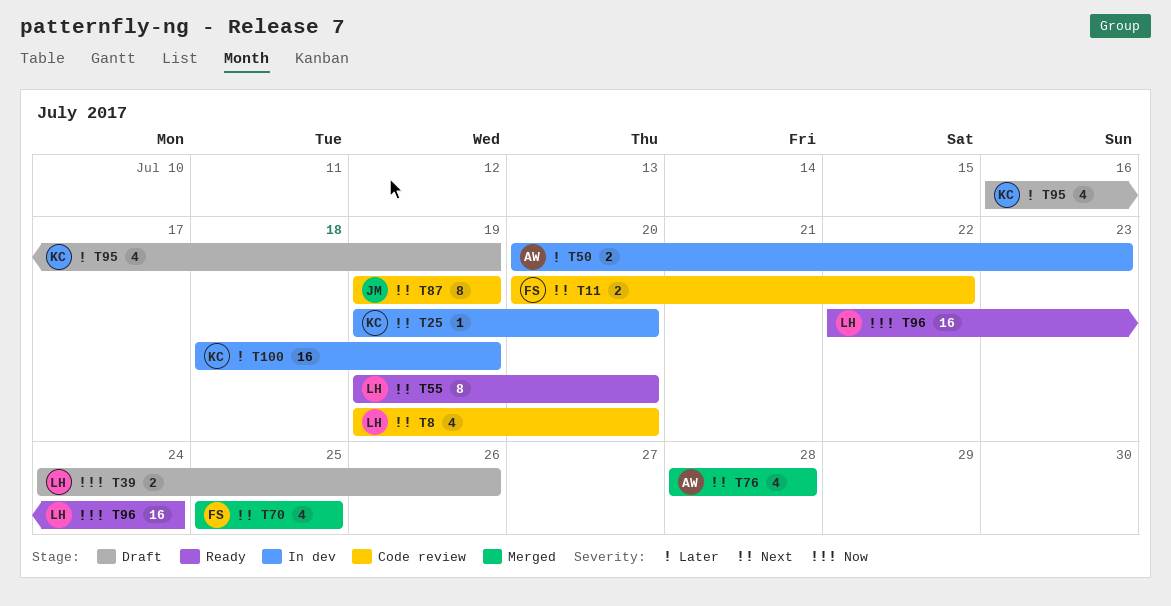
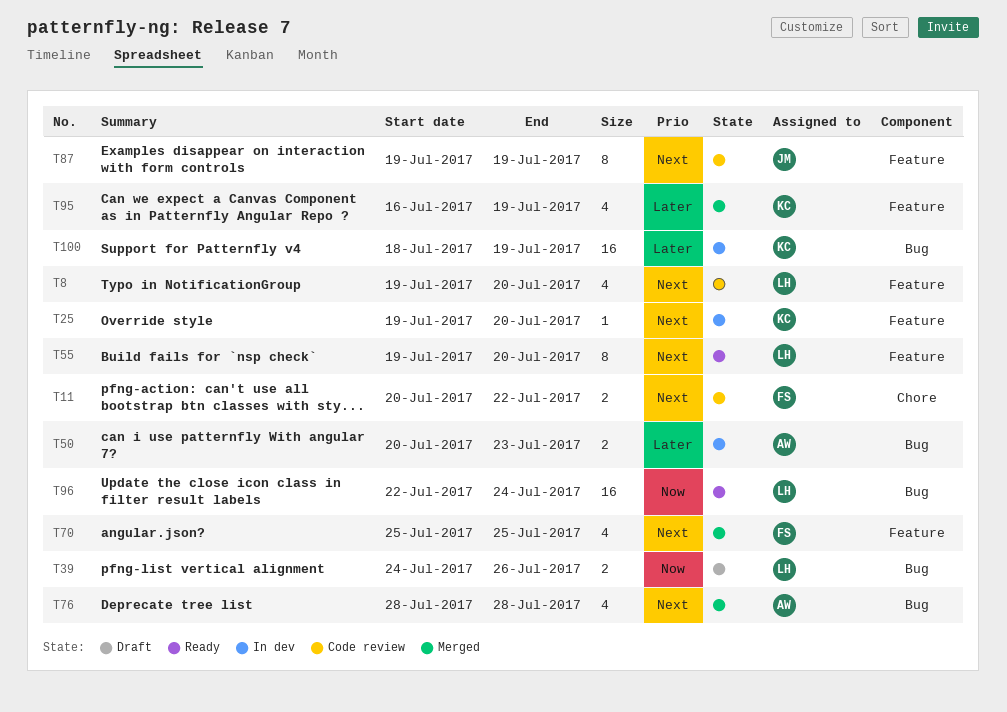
T95, status: Draft -> Merged

